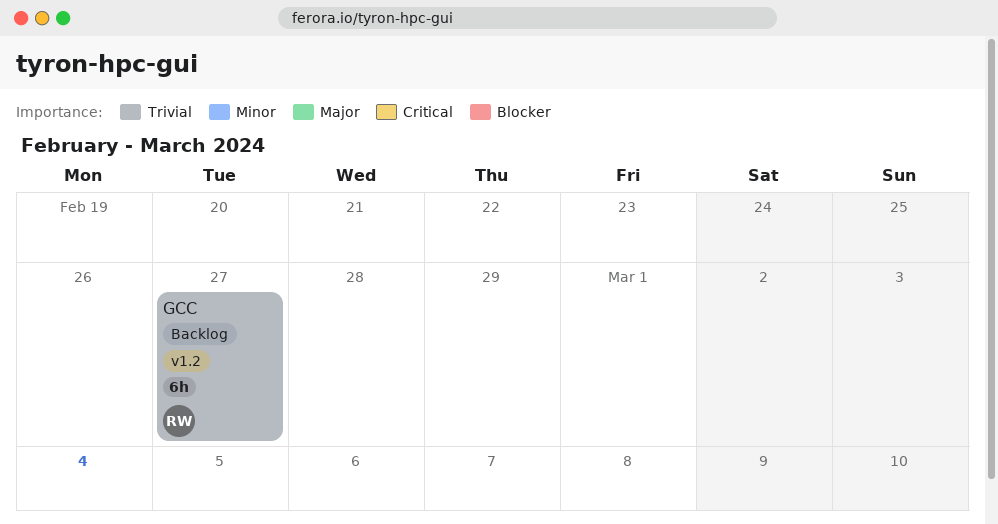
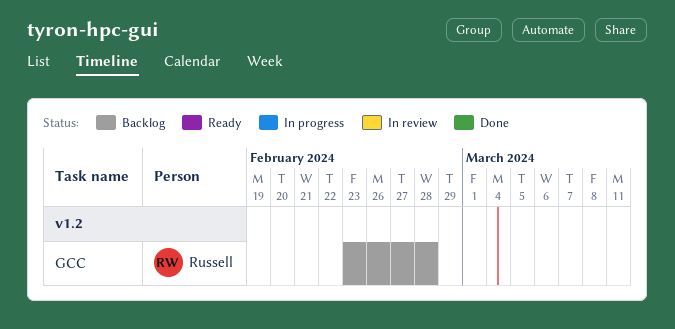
GCC, due: Feb 27 -> Feb 28

